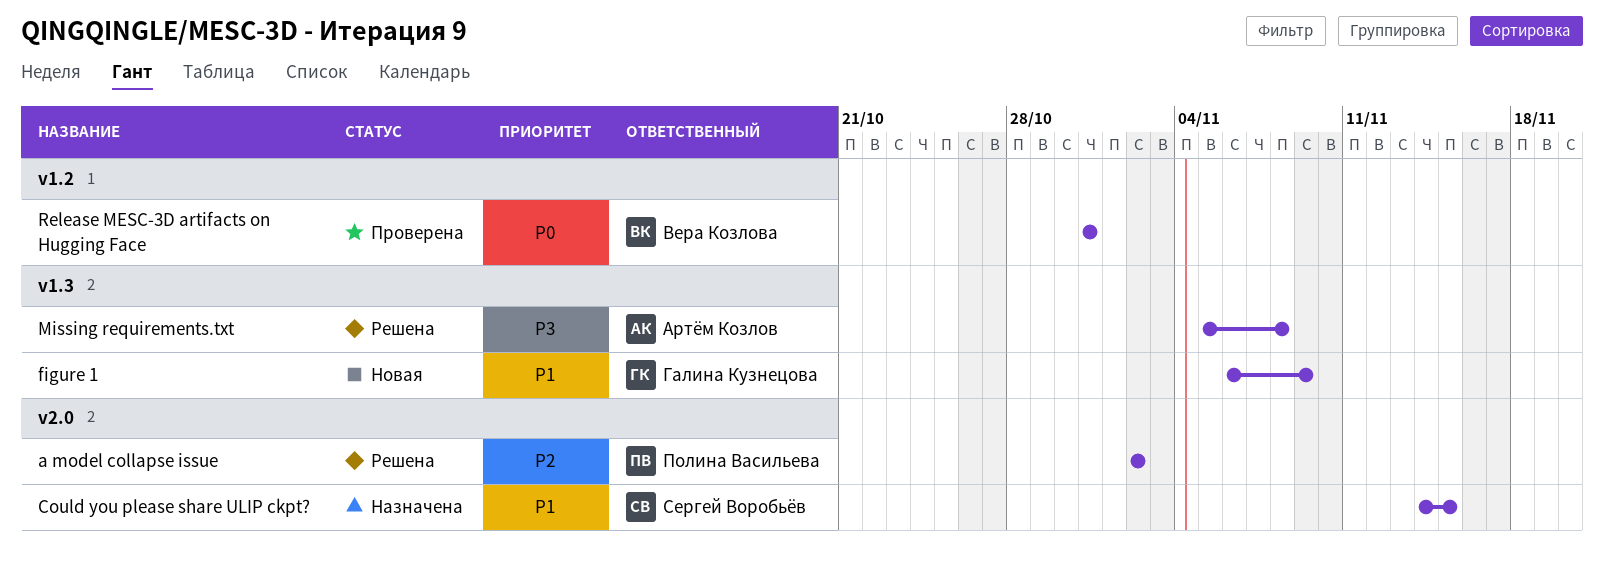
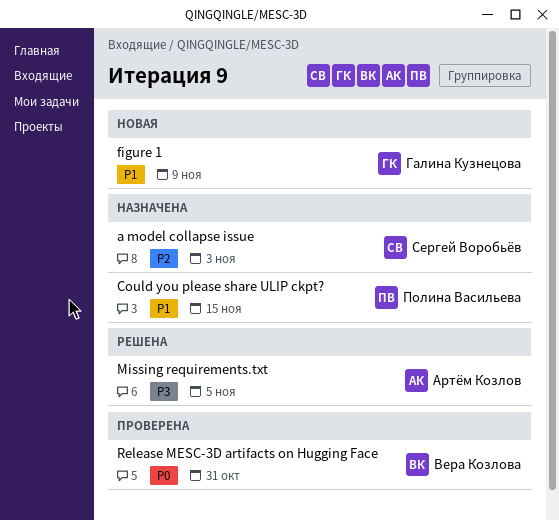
a model collapse issue, status: Решена -> Назначена
a model collapse issue, owner: Полина Васильева -> Сергей Воробьёв
a model collapse issue, due: Nov 2 -> Nov 3
Could you please share ULIP ckpt?, owner: Сергей Воробьёв -> Полина Васильева
Missing requirements.txt, due: Nov 8 -> Nov 5

